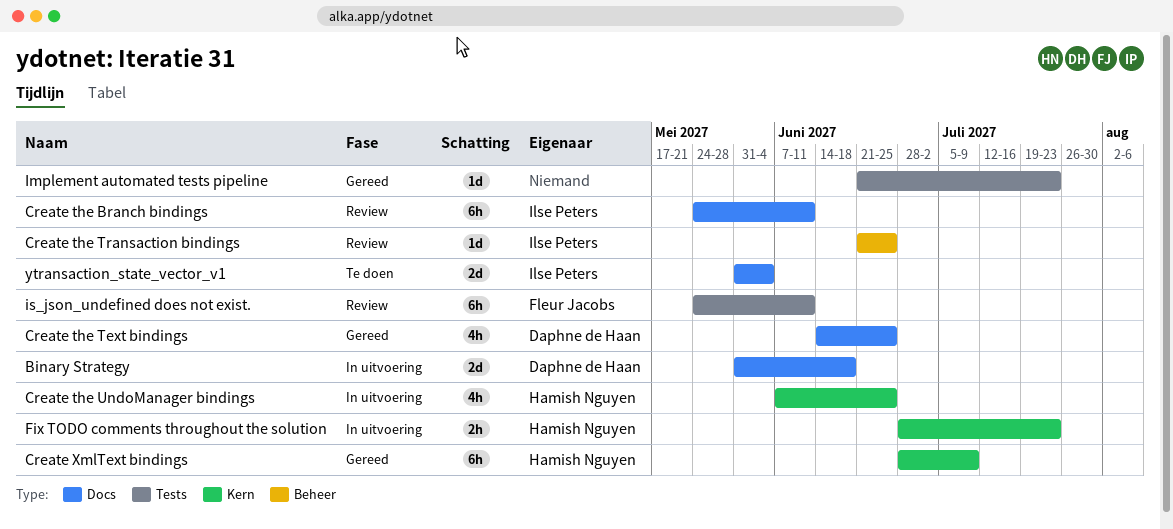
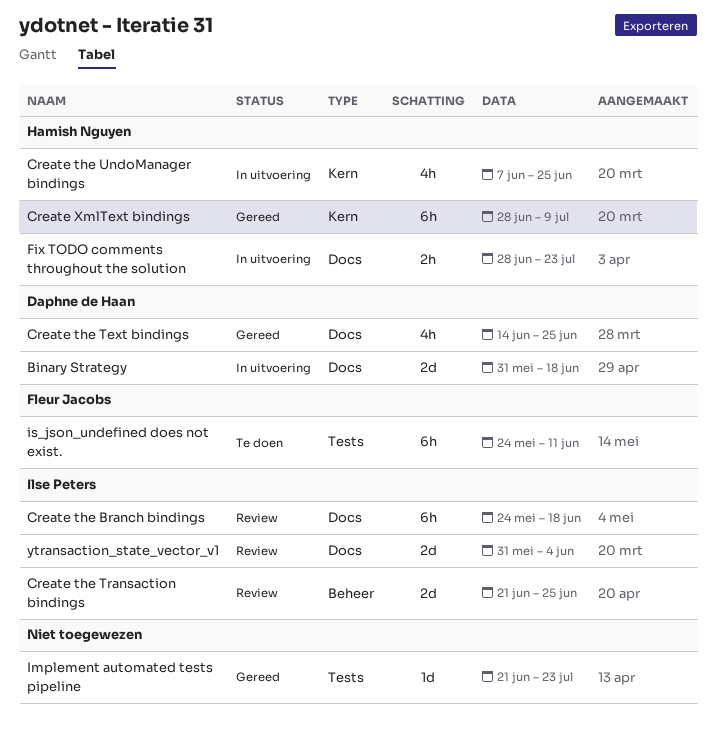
Create the Branch bindings, due: Jun 11 -> Jun 18
Create the Transaction bindings, estimate: 1d -> 2d
Fix TODO comments throughout the solution, label: Kern -> Docs
is_json_undefined does not exist., status: Review -> Te doen
ytransaction_state_vector_v1, status: Te doen -> Review

